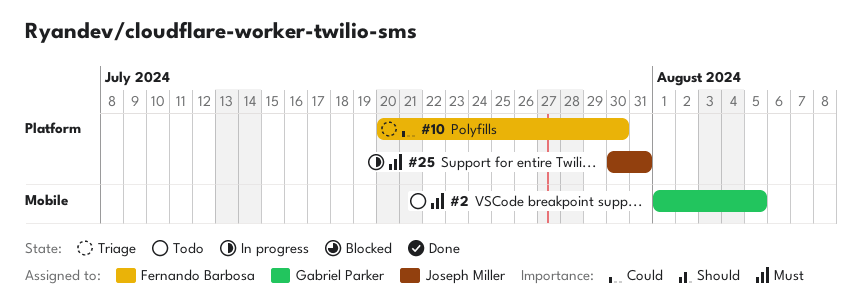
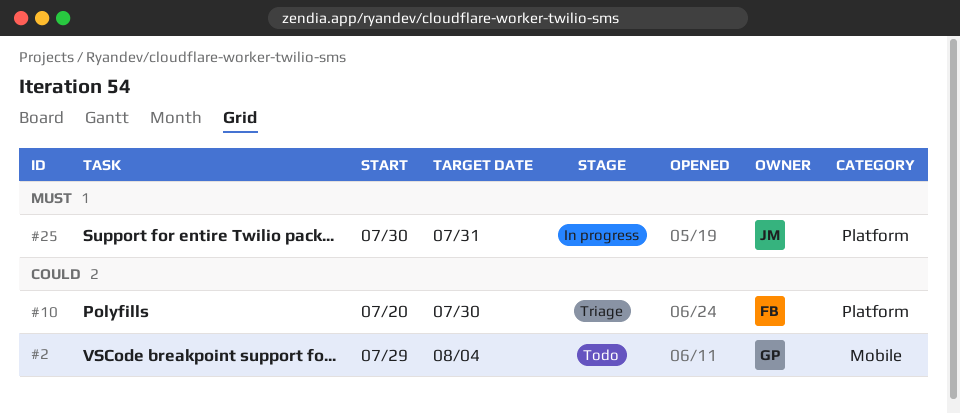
#2, priority: Must -> Could
#2, start: Aug 1 -> Jul 29
#2, due: Aug 5 -> Aug 4

